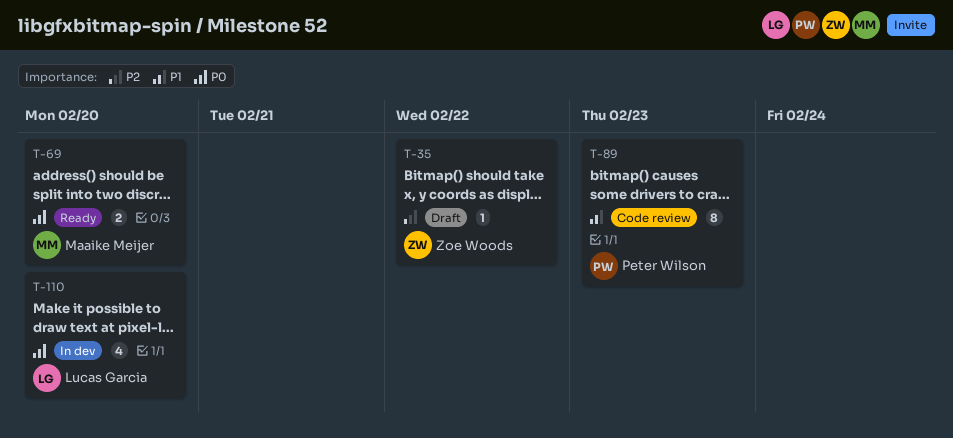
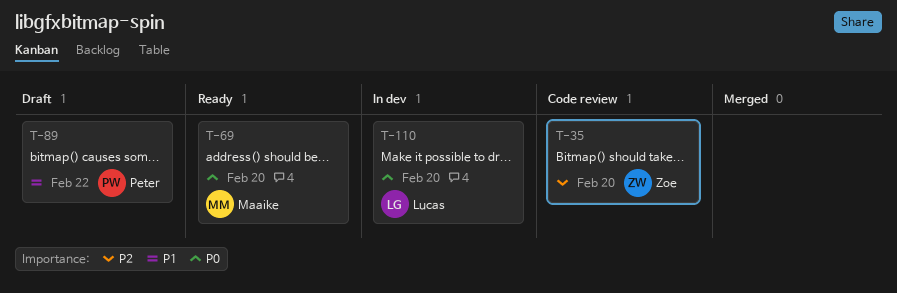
T-35, status: Draft -> Code review
T-35, due: Feb 22 -> Feb 20
T-89, status: Code review -> Draft
T-89, due: Feb 23 -> Feb 22

